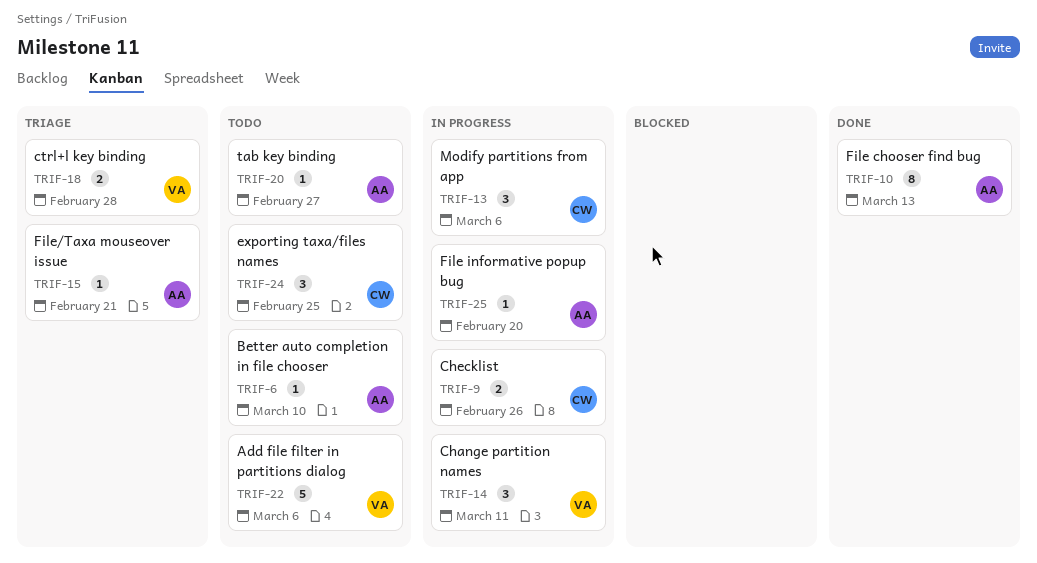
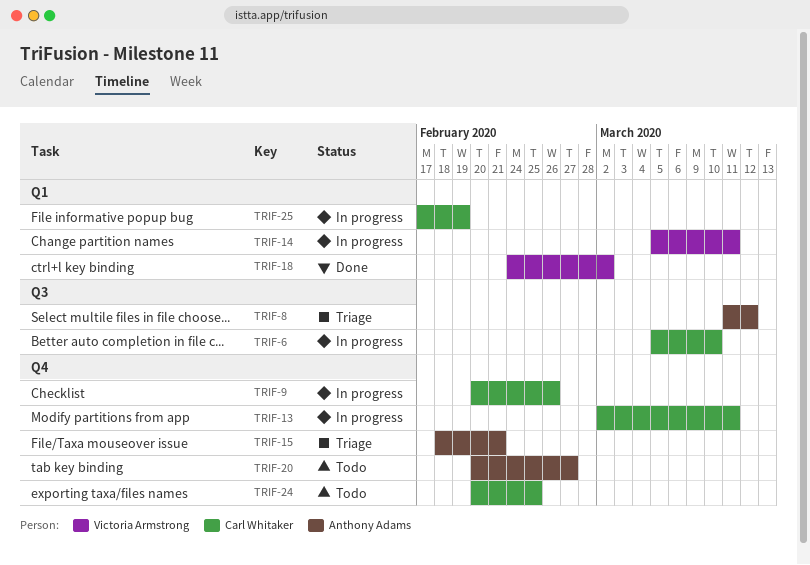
TRIF-6, status: Todo -> In progress
TRIF-6, owner: Anthony Adams -> Carl Whitaker
TRIF-8: none -> present
TRIF-10: present -> none
TRIF-13, due: Mar 6 -> Mar 11
TRIF-18, status: Triage -> Done
TRIF-18, due: Feb 28 -> Mar 2
TRIF-22: present -> none
TRIF-25, owner: Anthony Adams -> Carl Whitaker
TRIF-25, due: Feb 20 -> Feb 19

